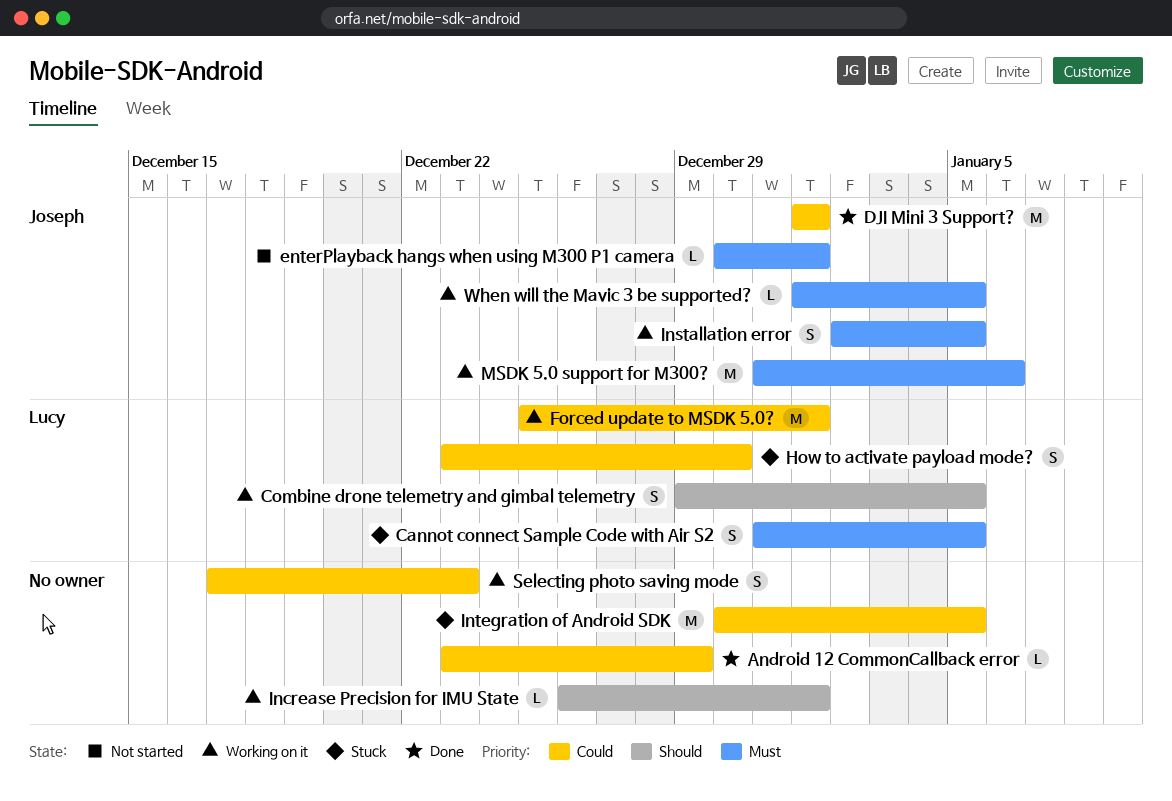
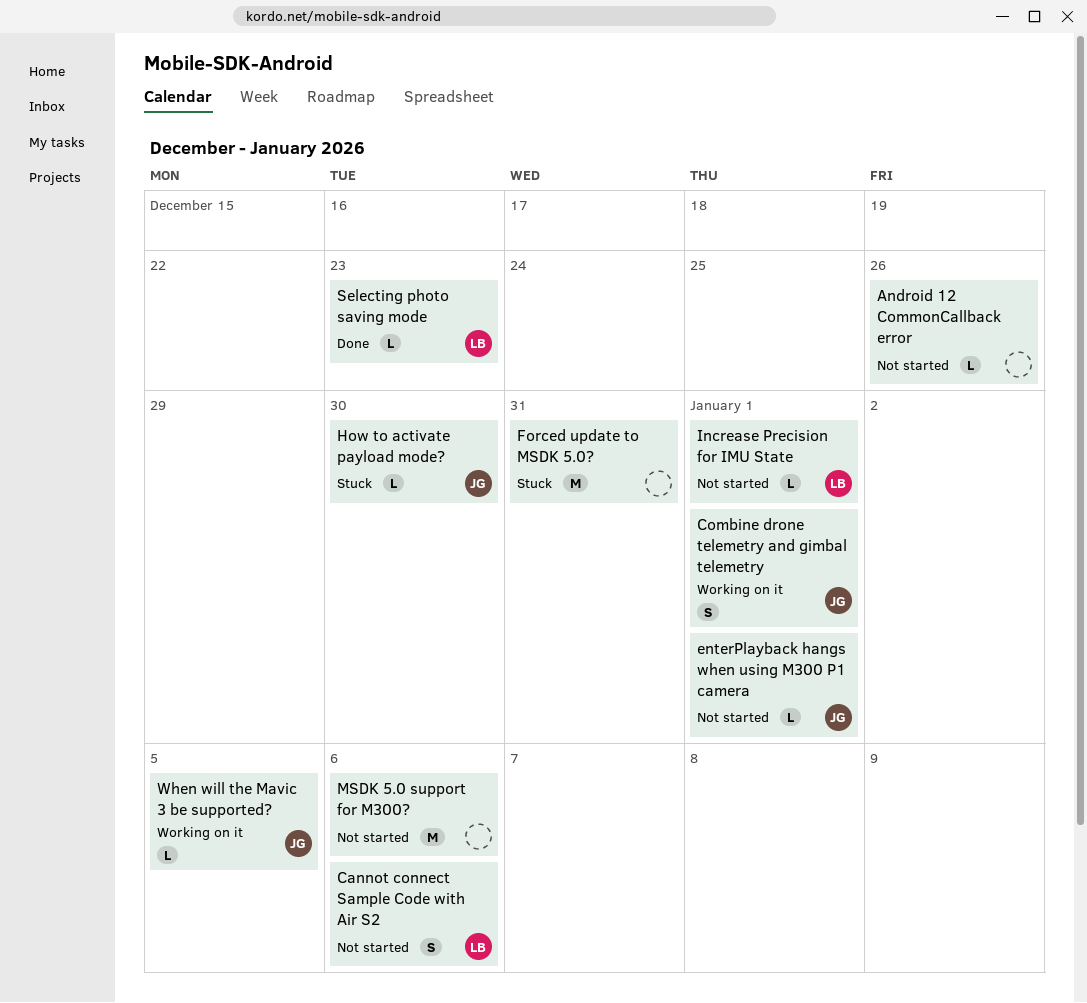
Android 12 CommonCallback error, status: Done -> Not started
Android 12 CommonCallback error, due: Dec 29 -> Dec 26
Cannot connect Sample Code with Air S2, status: Stuck -> Not started
Cannot connect Sample Code with Air S2, due: Jan 5 -> Jan 6
Combine drone telemetry and gimbal telemetry, owner: Lucy -> Joseph
Combine drone telemetry and gimbal telemetry, due: Jan 5 -> Jan 1
DJI Mini 3 Support?: present -> none
Forced update to MSDK 5.0?, status: Working on it -> Stuck
Forced update to MSDK 5.0?, owner: Lucy -> none
Forced update to MSDK 5.0?, due: Jan 1 -> Dec 31
How to activate payload mode?, owner: Lucy -> Joseph
How to activate payload mode?, estimate: S -> L
Increase Precision for IMU State, status: Working on it -> Not started
Increase Precision for IMU State, owner: none -> Lucy
Installation error: present -> none
Integration of Android SDK: present -> none
MSDK 5.0 support for M300?, status: Working on it -> Not started
MSDK 5.0 support for M300?, owner: Joseph -> none
Selecting photo saving mode, status: Working on it -> Done
Selecting photo saving mode, owner: none -> Lucy
Selecting photo saving mode, estimate: S -> L

